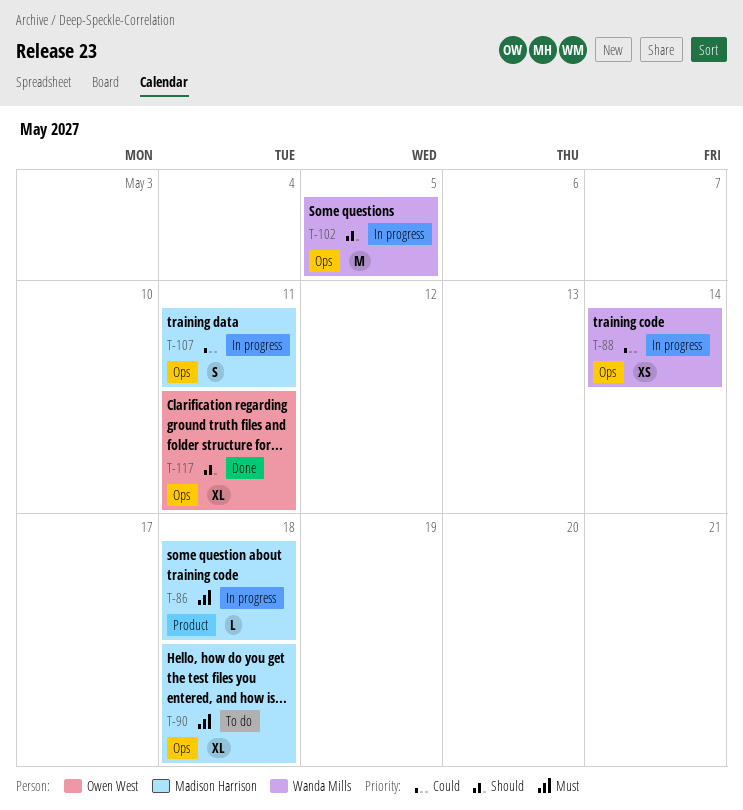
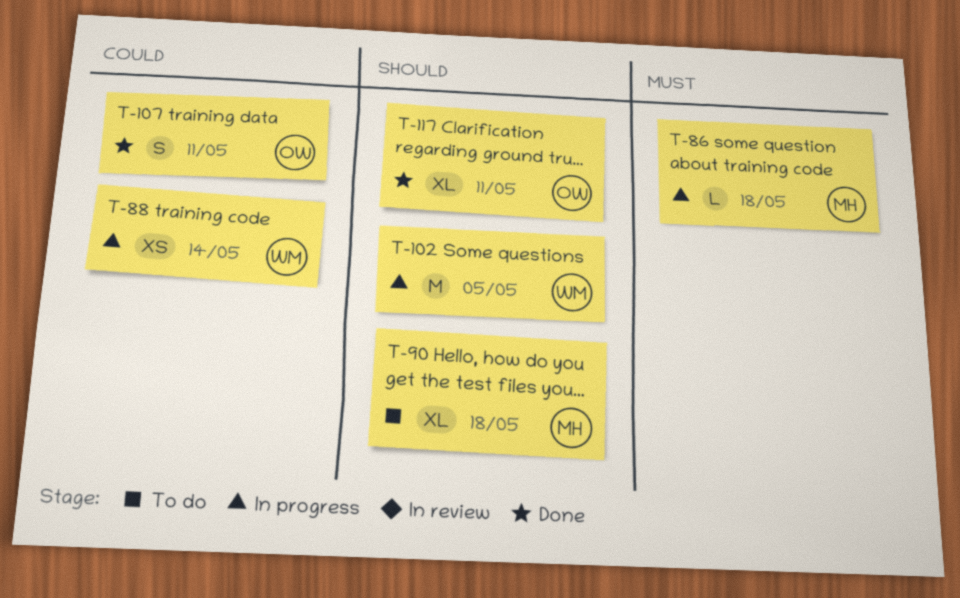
T-90, priority: Must -> Should
T-107, status: In progress -> Done
T-107, owner: Madison Harrison -> Owen West

